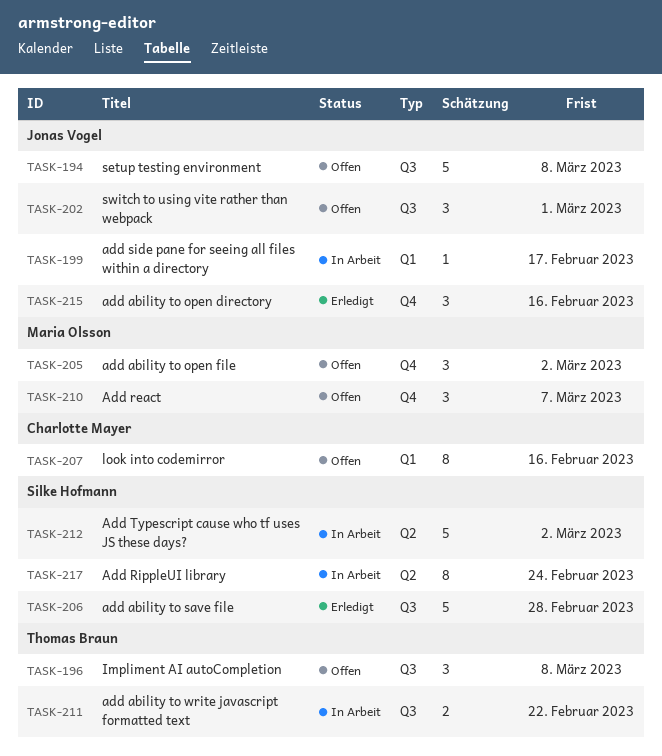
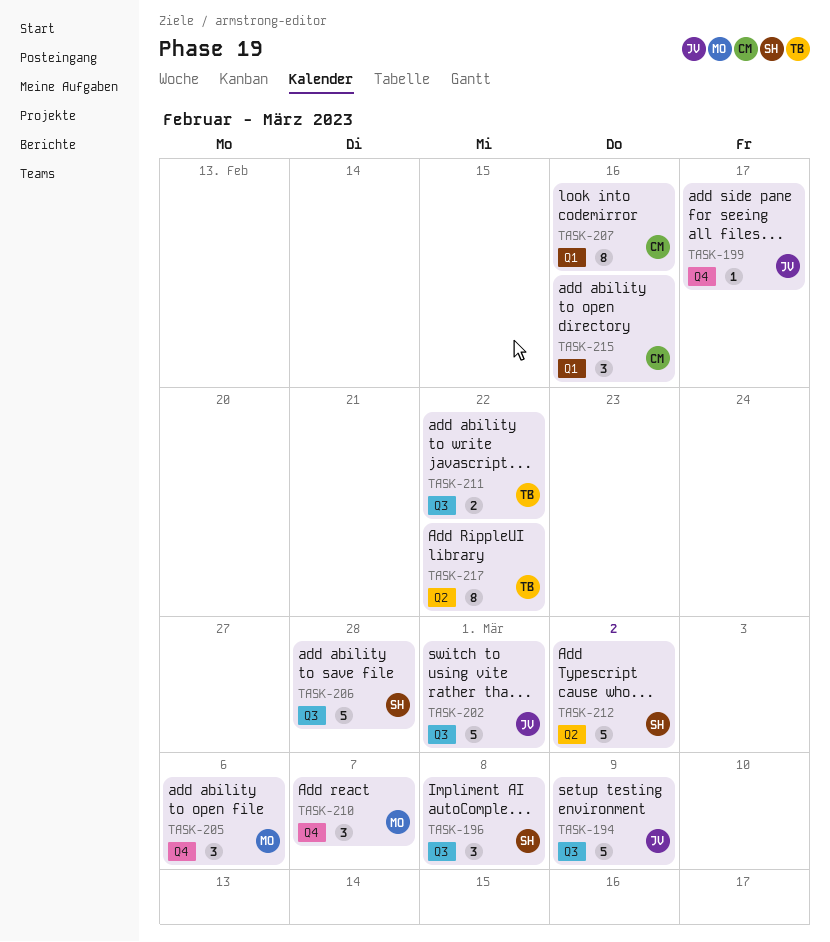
TASK-194, due: Mar 8 -> Mar 9
TASK-196, owner: Thomas Braun -> Silke Hofmann
TASK-199, label: Q1 -> Q4
TASK-202, estimate: 3 -> 5
TASK-205, due: Mar 2 -> Mar 6
TASK-215, owner: Jonas Vogel -> Charlotte Mayer
TASK-215, label: Q4 -> Q1
TASK-217, owner: Silke Hofmann -> Thomas Braun
TASK-217, due: Feb 24 -> Feb 22

